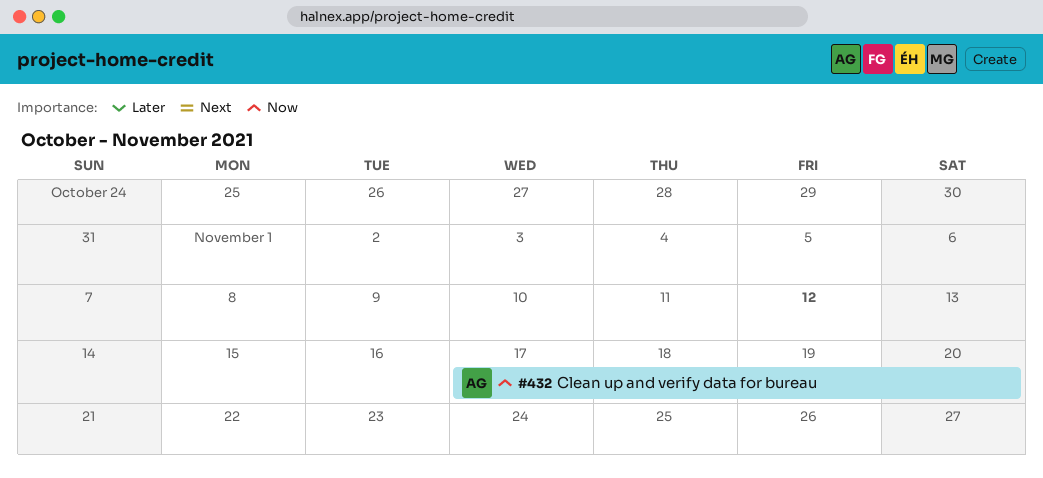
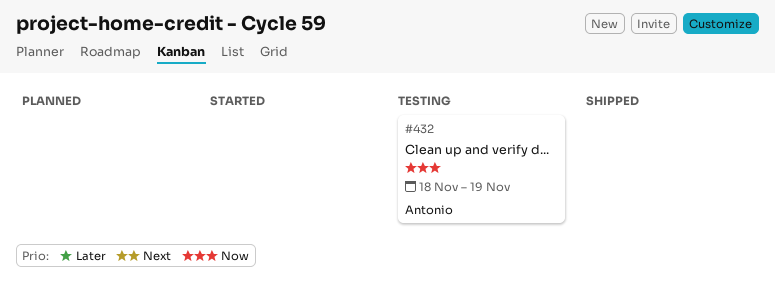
#432, start: Nov 17 -> Nov 18
#432, due: Nov 20 -> Nov 19

